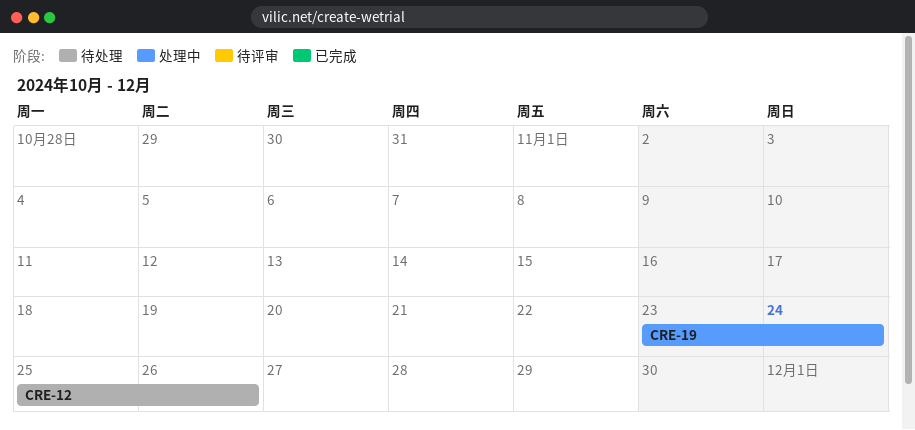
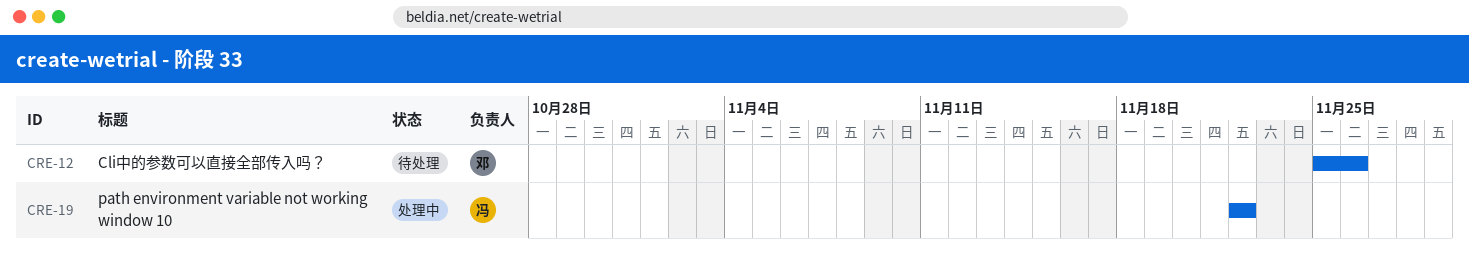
CRE-19, start: Nov 23 -> Nov 22
CRE-19, due: Nov 24 -> Nov 22

